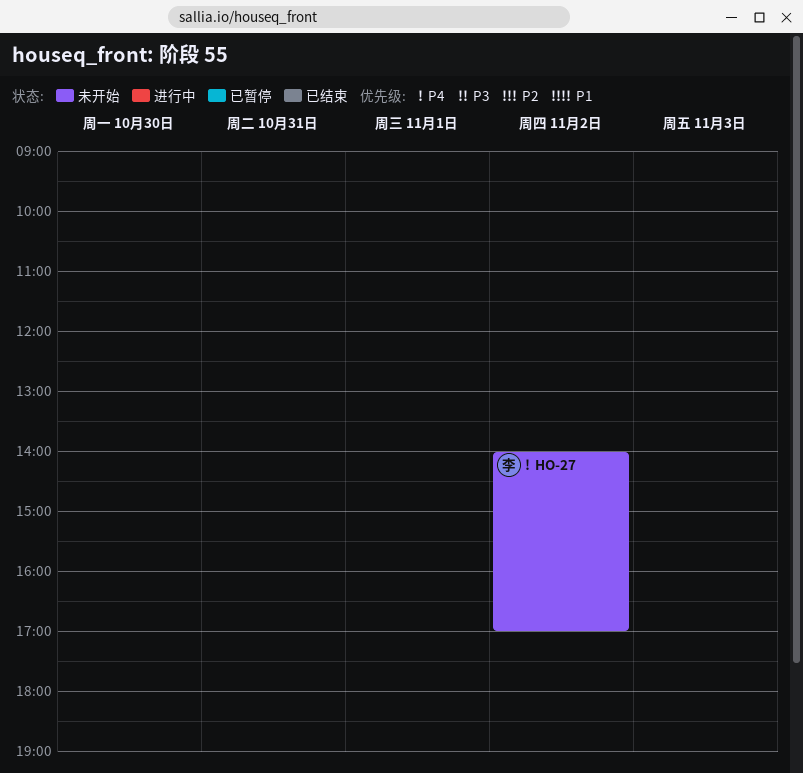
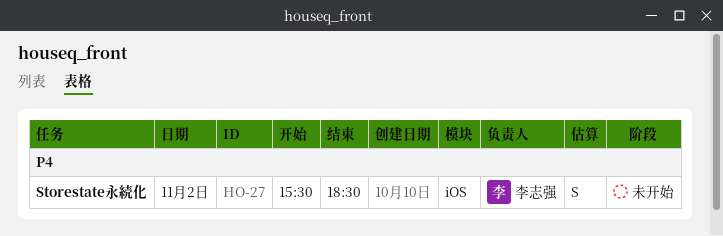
HO-27, begins: 14:00 -> 15:30
HO-27, ends: 17:00 -> 18:30

